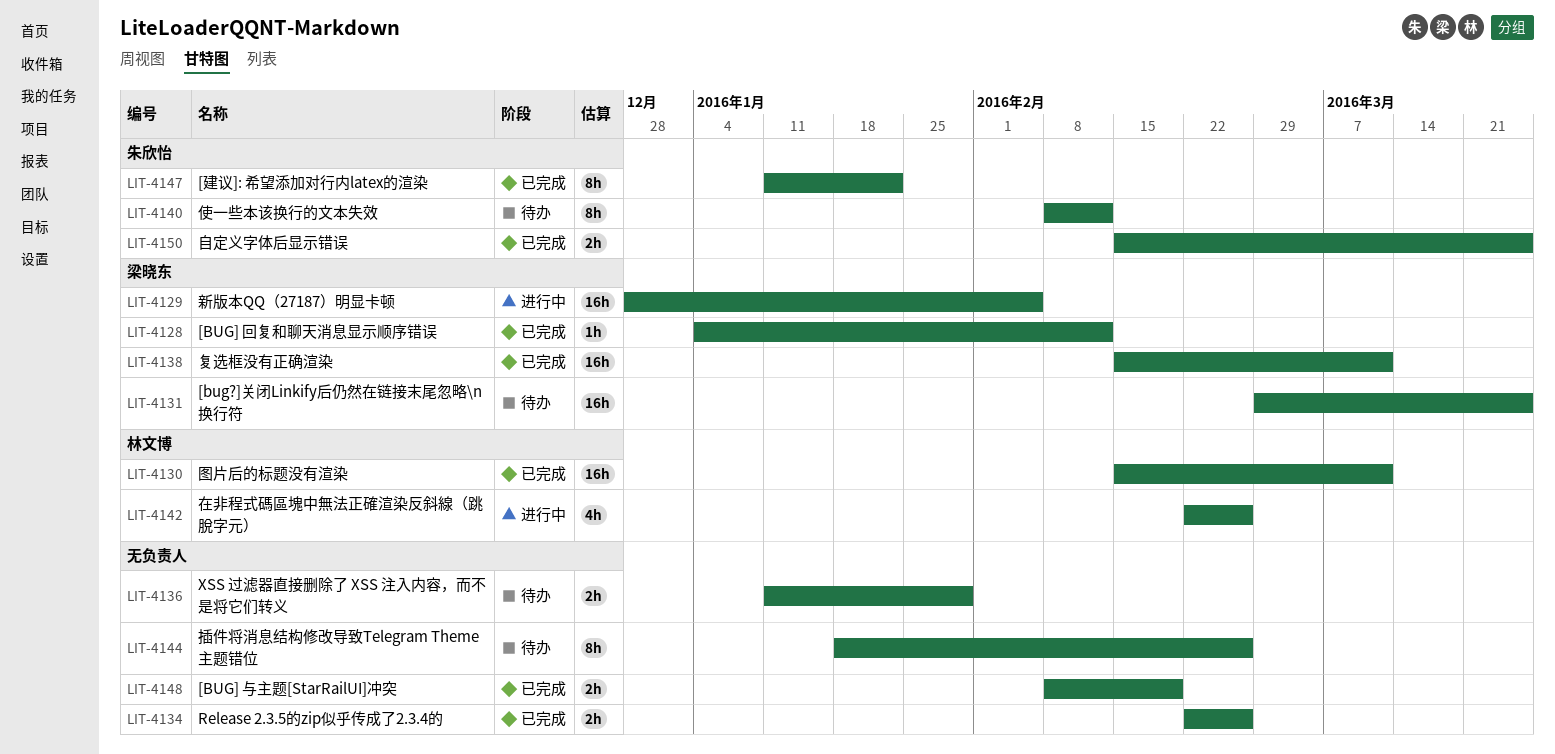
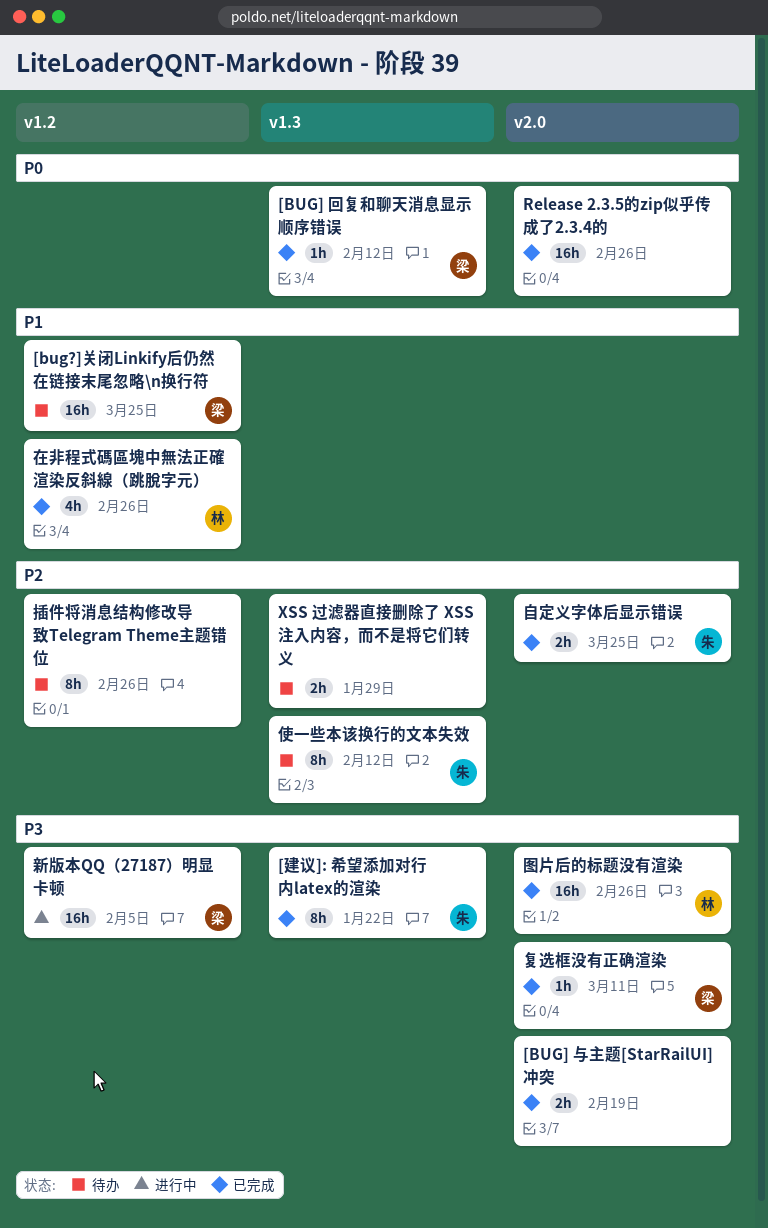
Release 2.3.5的zip似乎传成了2.3.4的, estimate: 2h -> 16h
图片后的标题没有渲染, due: Mar 11 -> Feb 26
在非程式碼區塊中無法正確渲染反斜線（跳脫字元）, status: 进行中 -> 已完成
复选框没有正确渲染, estimate: 16h -> 1h

